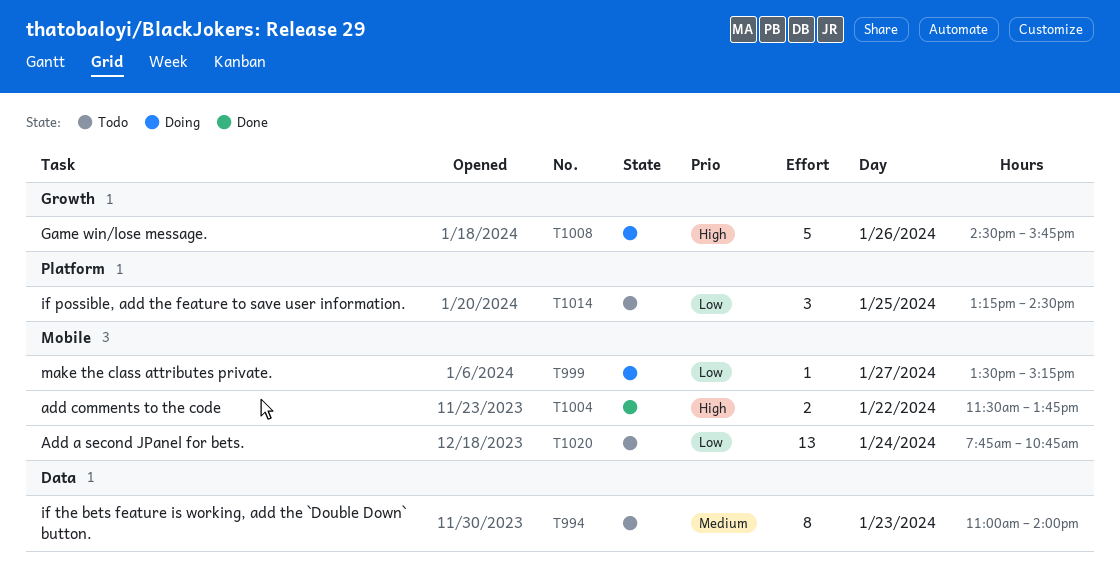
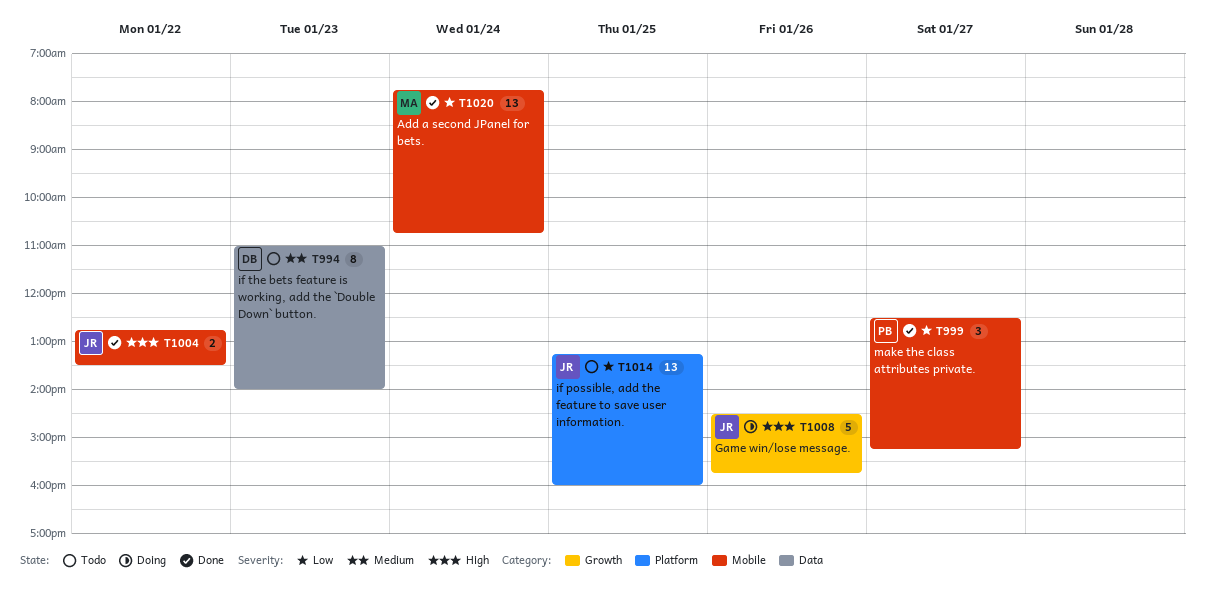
T999, status: Doing -> Done
T999, estimate: 1 -> 3
T999, begins: 13:30 -> 12:30
T1004, begins: 11:30 -> 12:45
T1004, ends: 13:45 -> 13:30
T1014, estimate: 3 -> 13
T1014, ends: 14:30 -> 16:00
T1020, status: Todo -> Done

